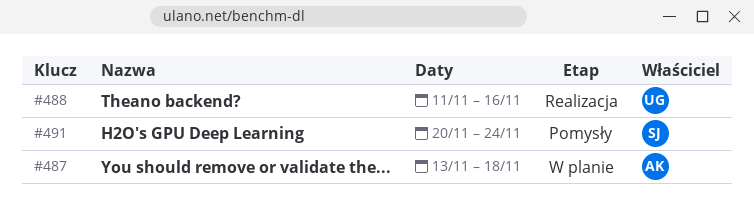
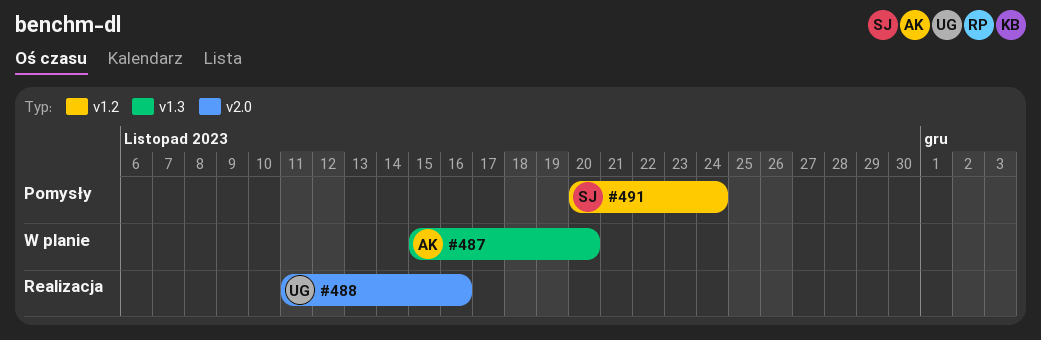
#487, start: Nov 13 -> Nov 15
#487, due: Nov 18 -> Nov 20

